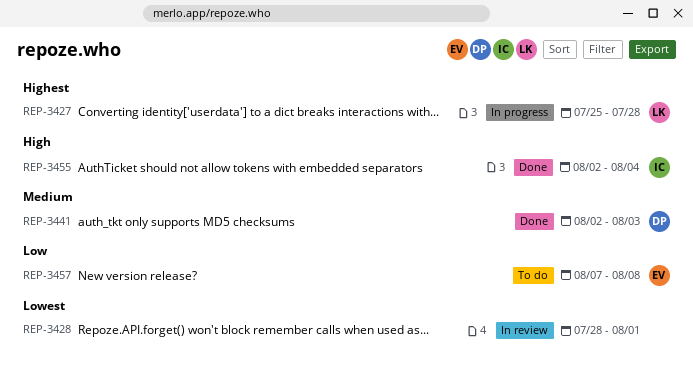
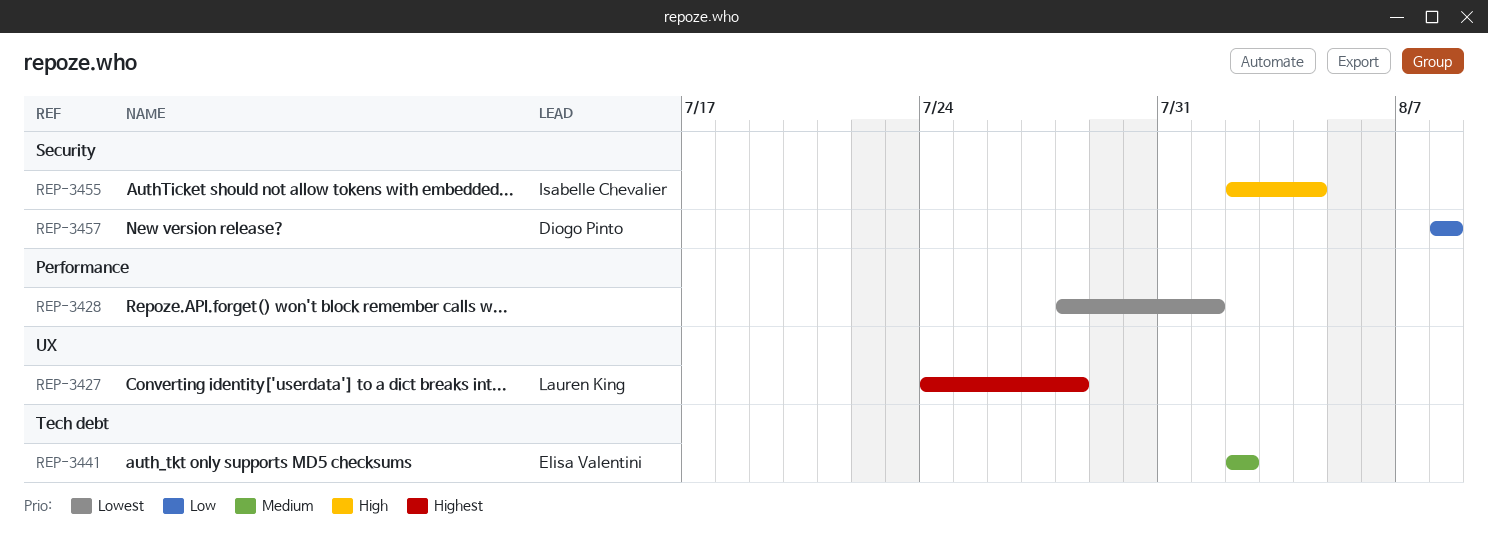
REP-3427, start: Jul 25 -> Jul 24
REP-3441, owner: Diogo Pinto -> Elisa Valentini
REP-3441, due: Aug 3 -> Aug 2
REP-3457, owner: Elisa Valentini -> Diogo Pinto
REP-3457, start: Aug 7 -> Aug 8

